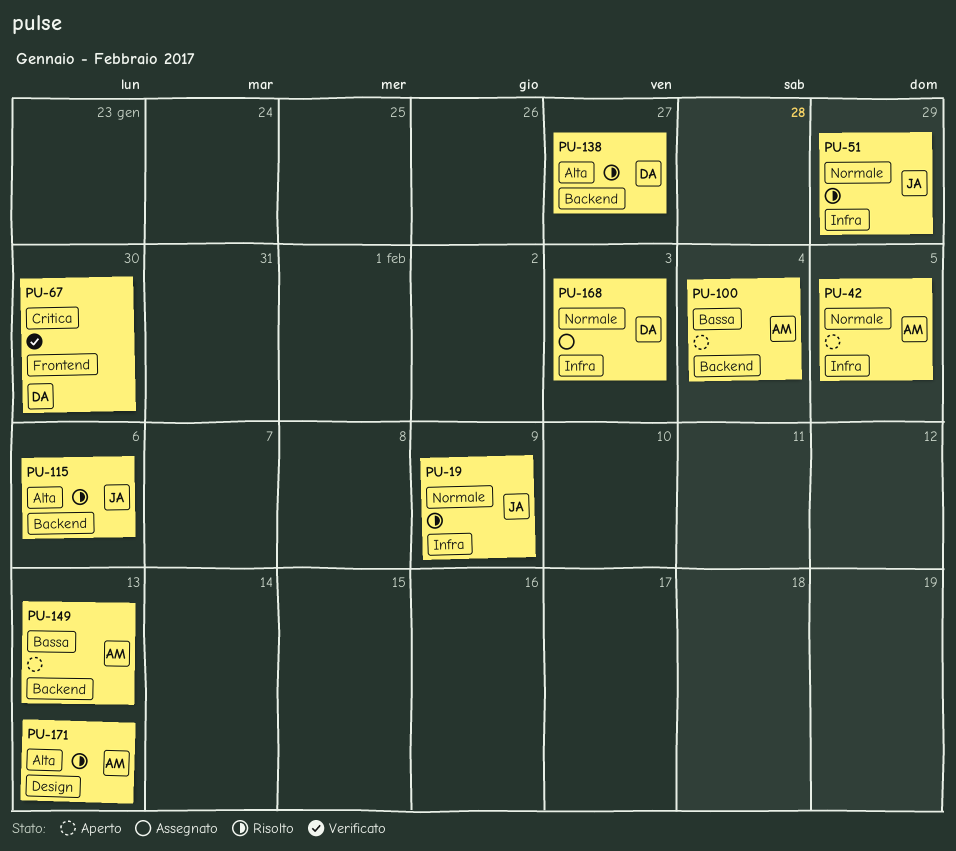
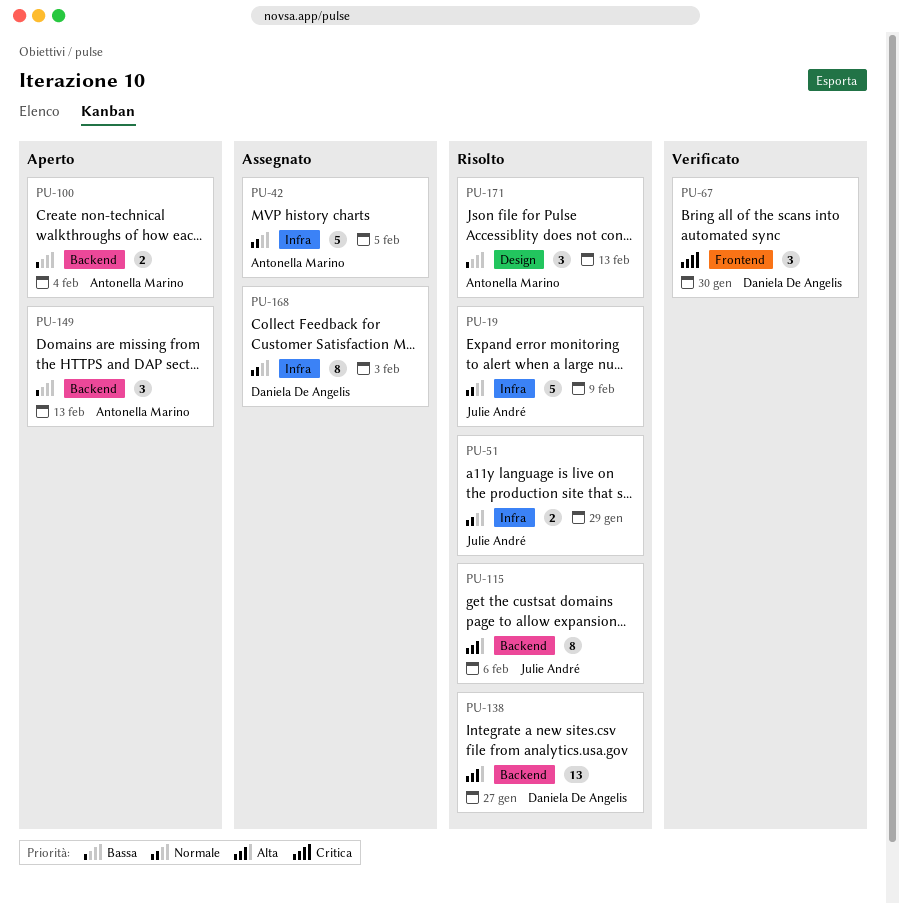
PU-42, status: Aperto -> Assegnato
PU-171, priority: Alta -> Bassa

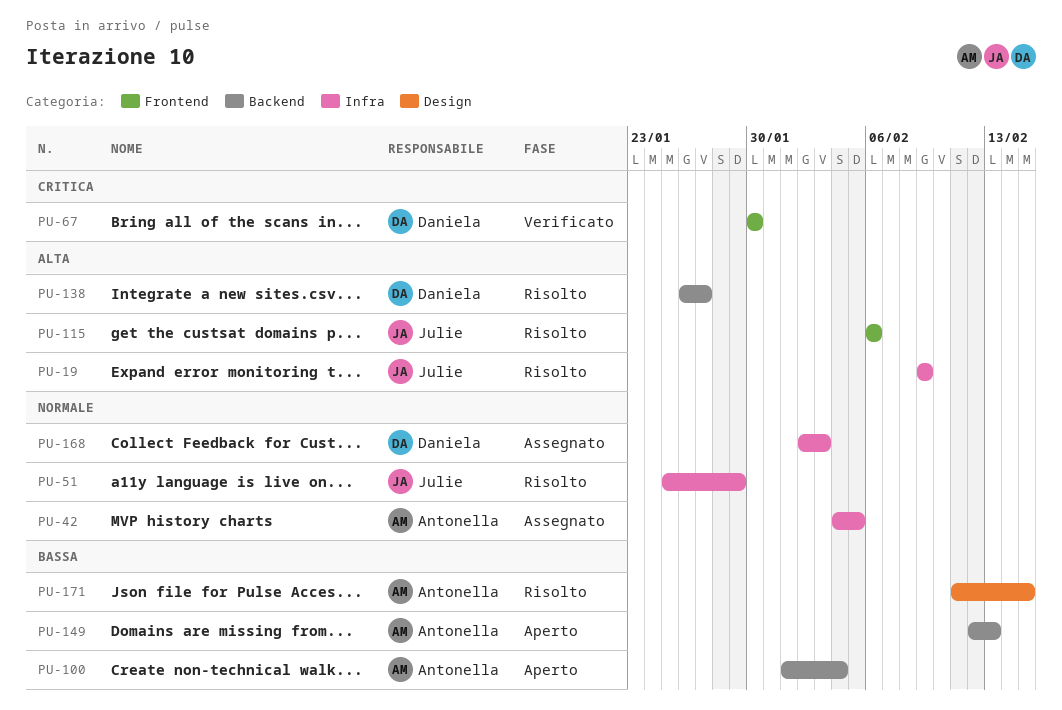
PU-19, priority: Normale -> Alta
PU-115, label: Backend -> Frontend
PU-171, due: Feb 13 -> Feb 15

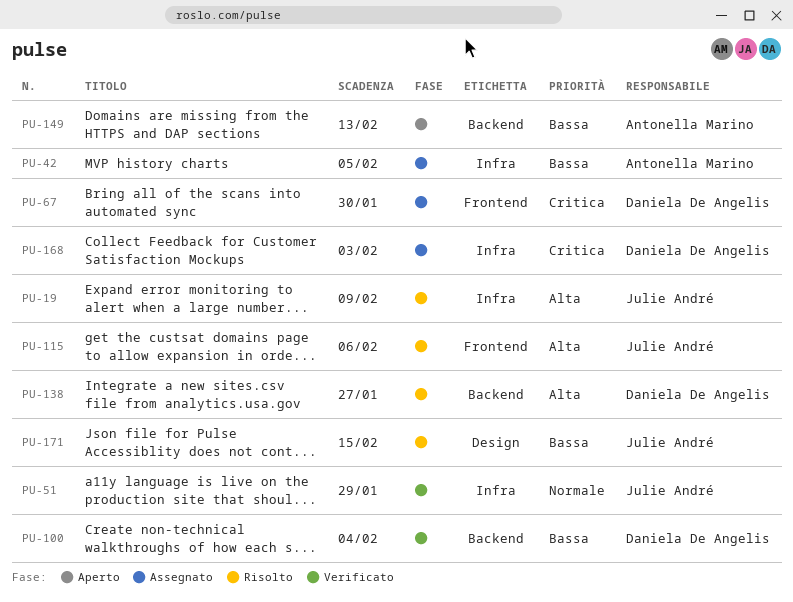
PU-42, priority: Normale -> Bassa
PU-51, status: Risolto -> Verificato
PU-67, status: Verificato -> Assegnato
PU-100, status: Aperto -> Verificato
PU-100, owner: Antonella Marino -> Daniela De Angelis
PU-168, priority: Normale -> Critica
PU-171, owner: Antonella Marino -> Julie André

